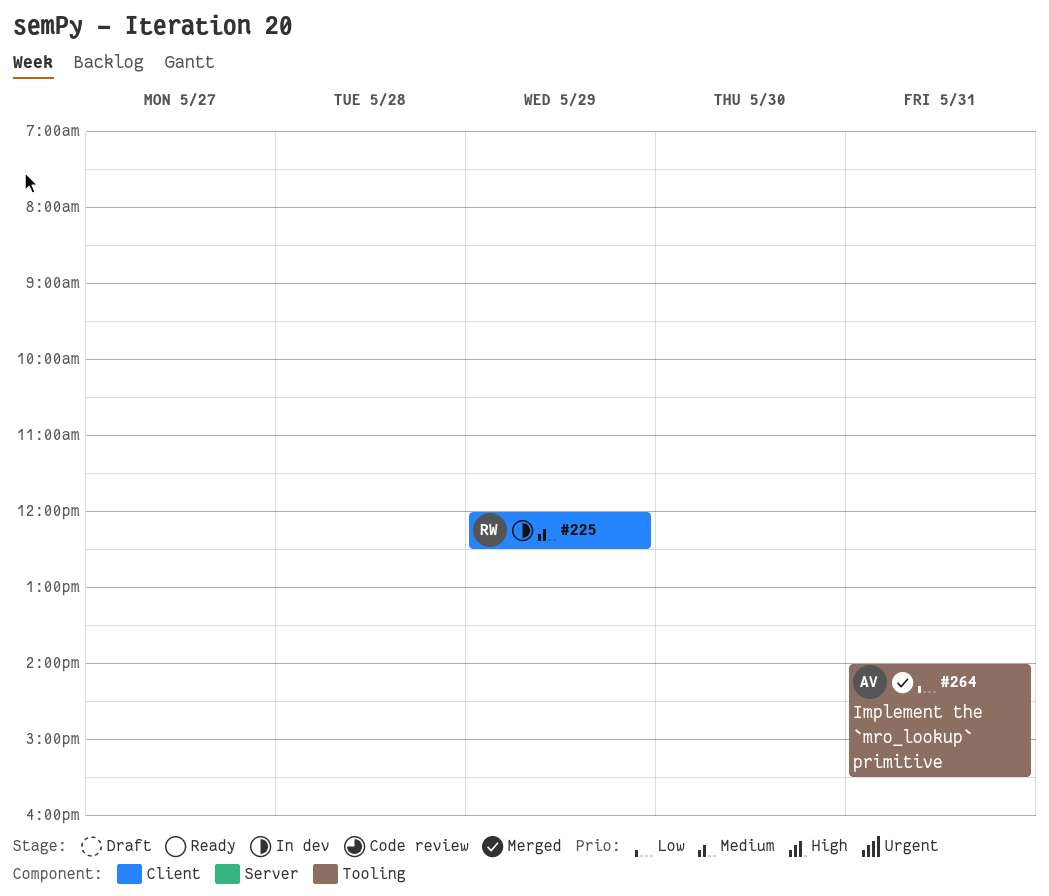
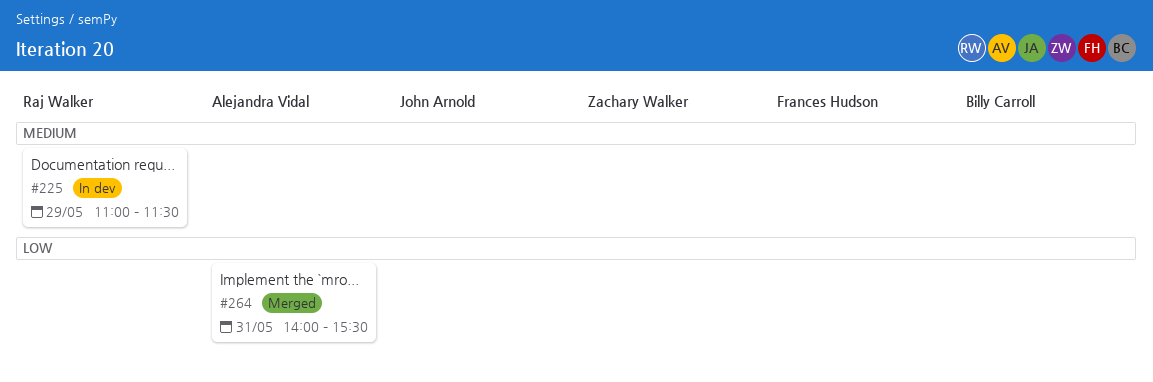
#225, begins: 12:00 -> 11:00
#225, ends: 12:30 -> 11:30

